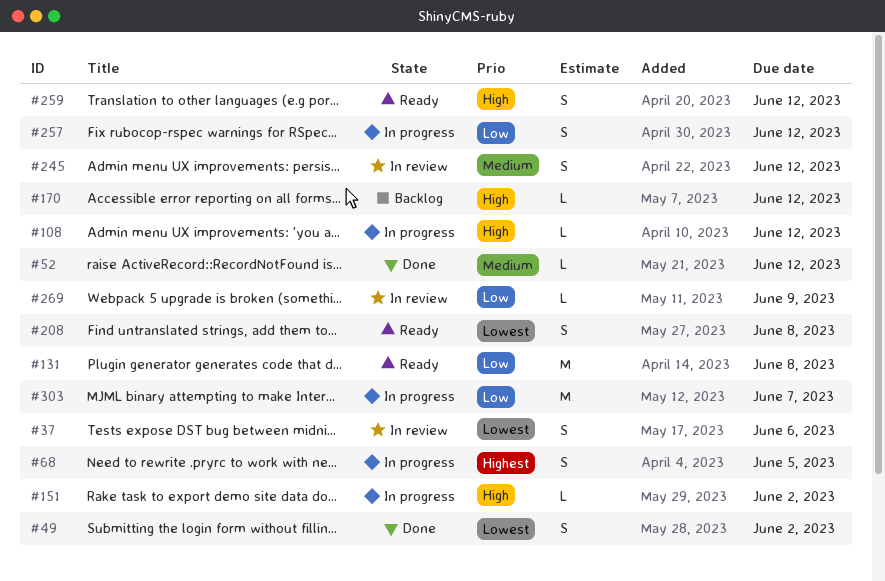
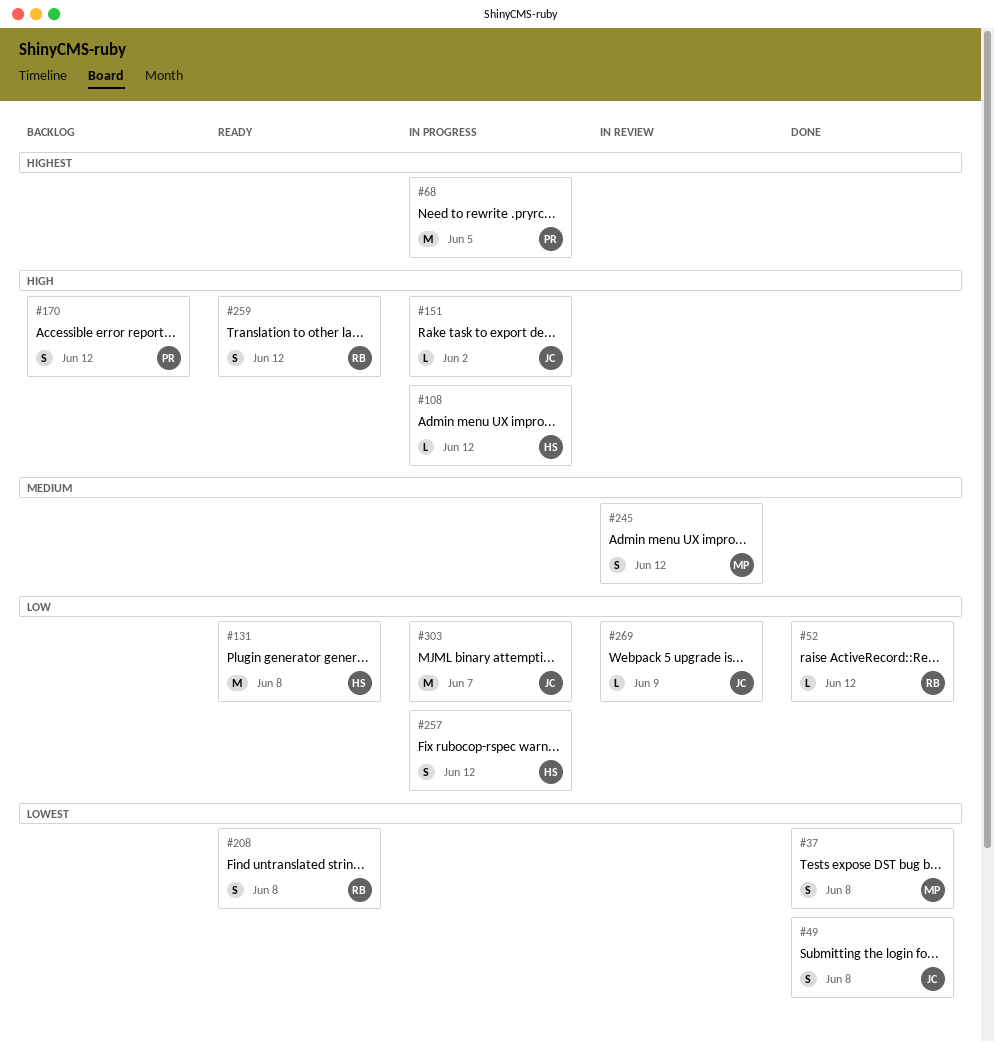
#37, status: In review -> Done
#37, due: Jun 6 -> Jun 8
#49, due: Jun 2 -> Jun 8
#52, priority: Medium -> Low
#68, estimate: S -> M
#170, estimate: L -> S

